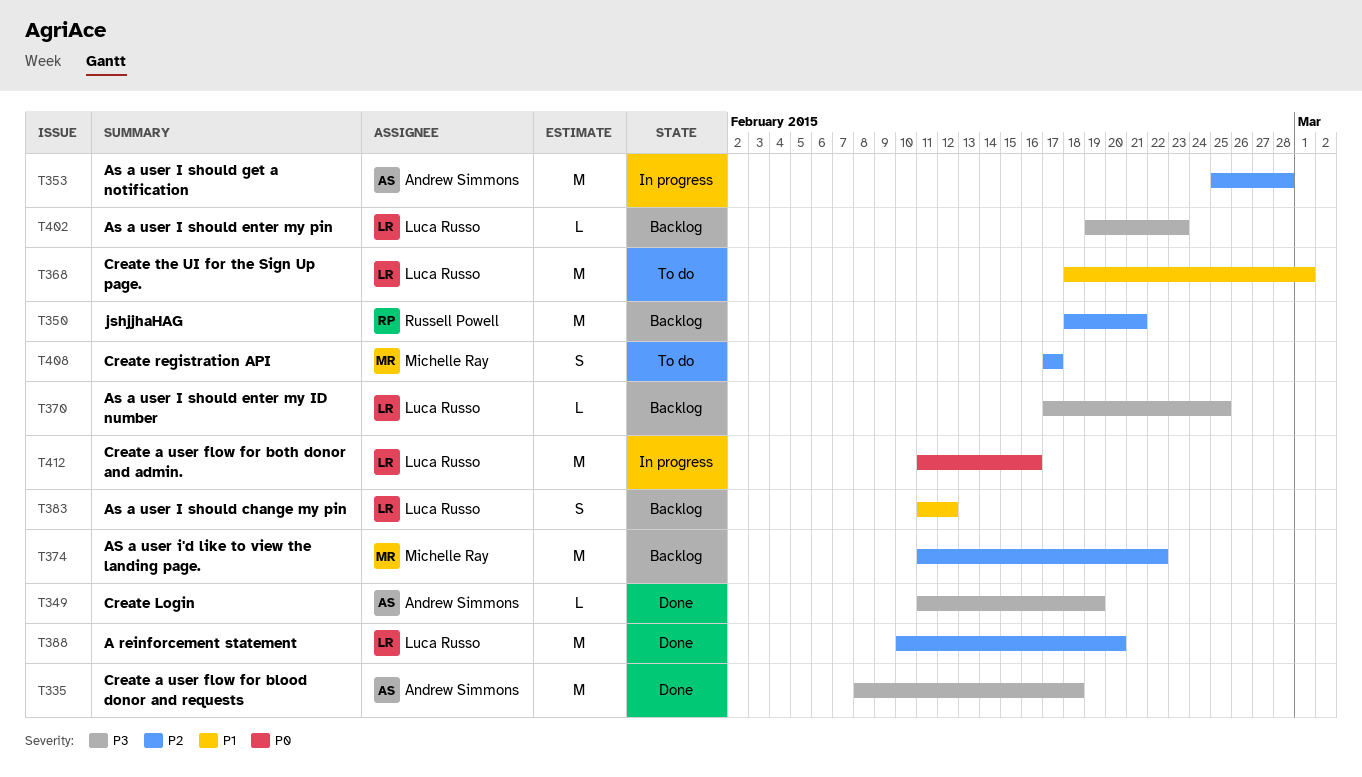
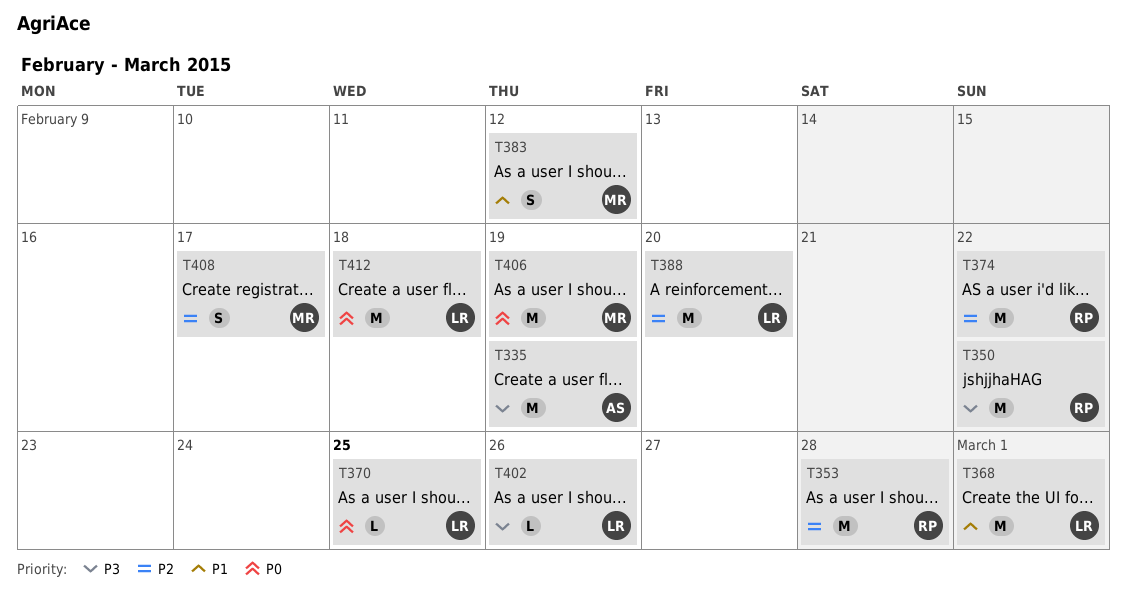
T335, due: Feb 18 -> Feb 19
T349: present -> none
T350, priority: P2 -> P3
T350, due: Feb 21 -> Feb 22
T353, owner: Andrew Simmons -> Russell Powell
T370, priority: P3 -> P0
T374, owner: Michelle Ray -> Russell Powell
T383, owner: Luca Russo -> Michelle Ray
T402, due: Feb 23 -> Feb 26
T406: none -> present
T412, due: Feb 16 -> Feb 18

